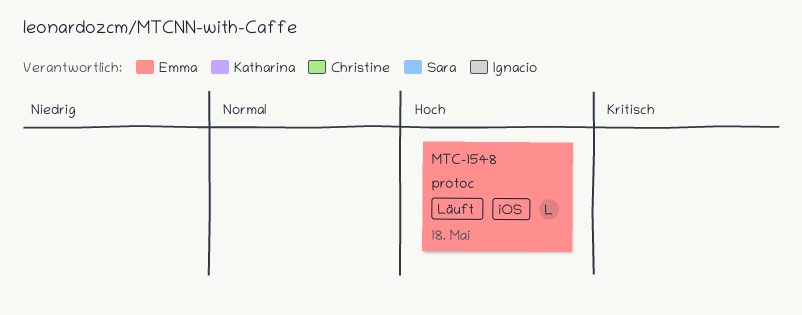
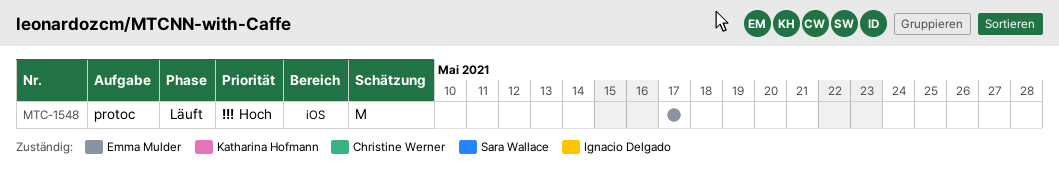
MTC-1548, estimate: L -> M
MTC-1548, due: May 18 -> May 17

